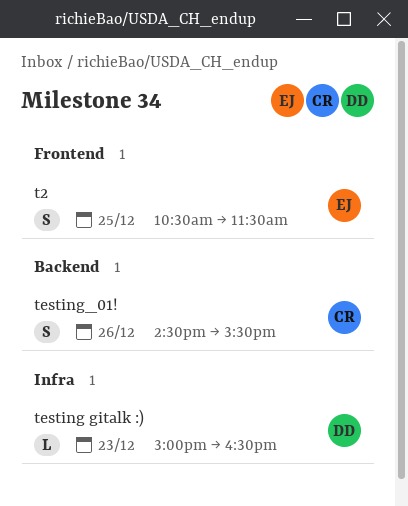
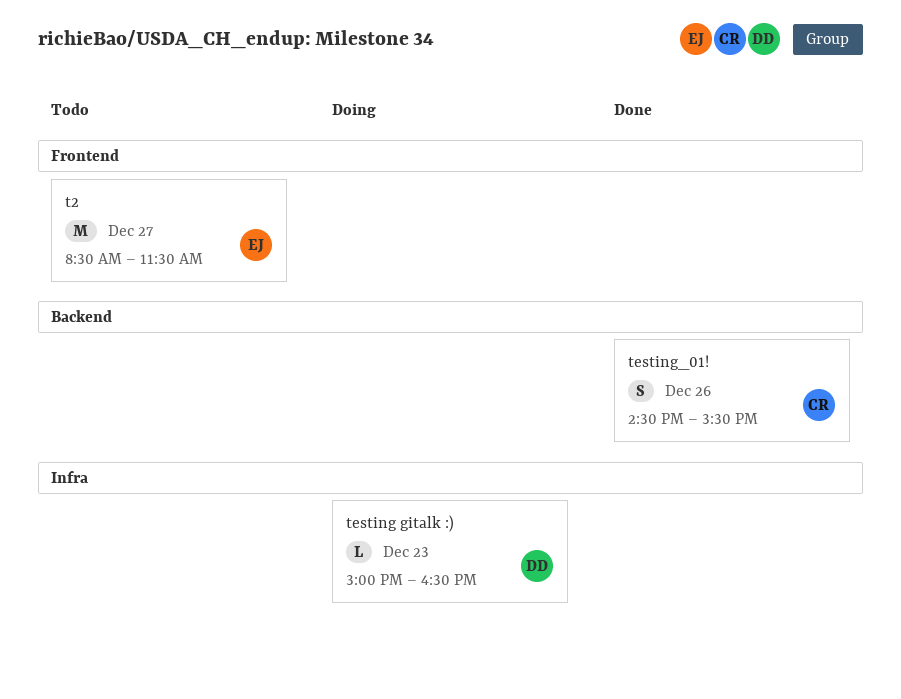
t2, estimate: S -> M
t2, day: Dec 25 -> Dec 27
t2, begins: 10:30 -> 08:30

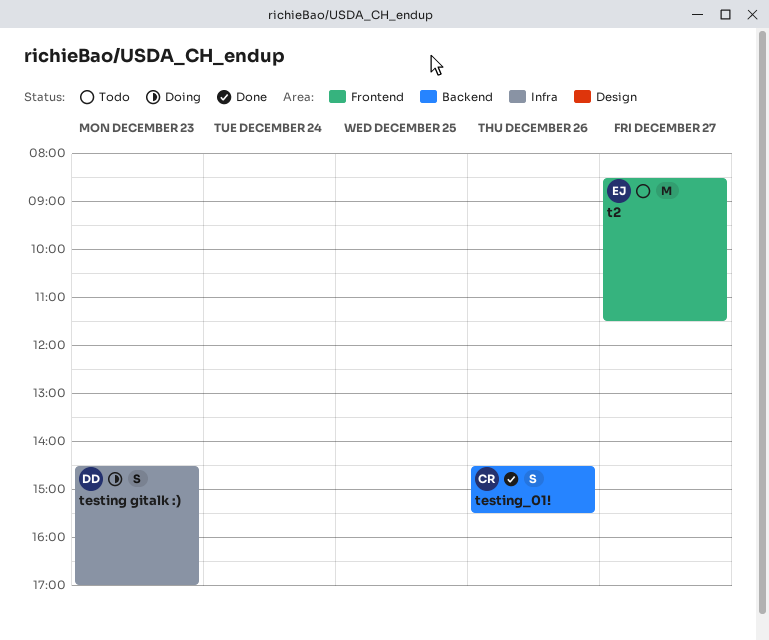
testing gitalk :), estimate: L -> S
testing gitalk :), begins: 15:00 -> 14:30
testing gitalk :), ends: 16:30 -> 17:00

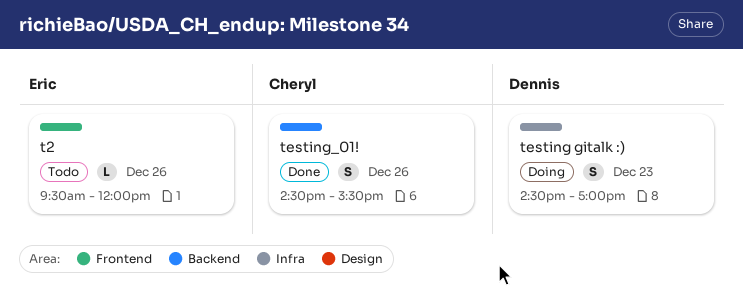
t2, estimate: M -> L
t2, day: Dec 27 -> Dec 26
t2, begins: 08:30 -> 09:30
t2, ends: 11:30 -> 12:00

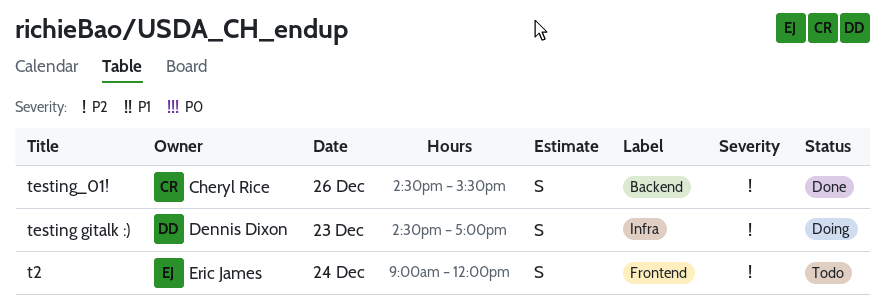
t2, estimate: L -> S
t2, day: Dec 26 -> Dec 24
t2, begins: 09:30 -> 09:00

